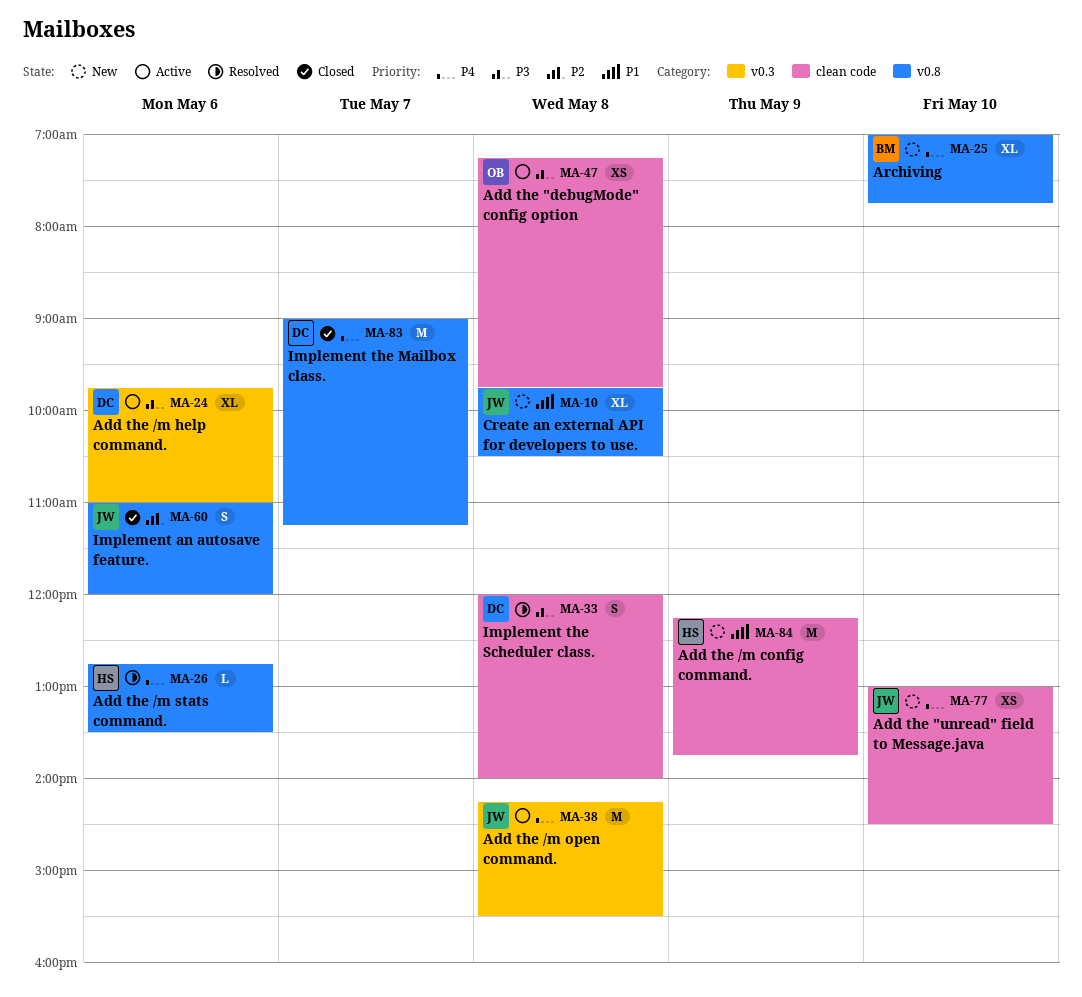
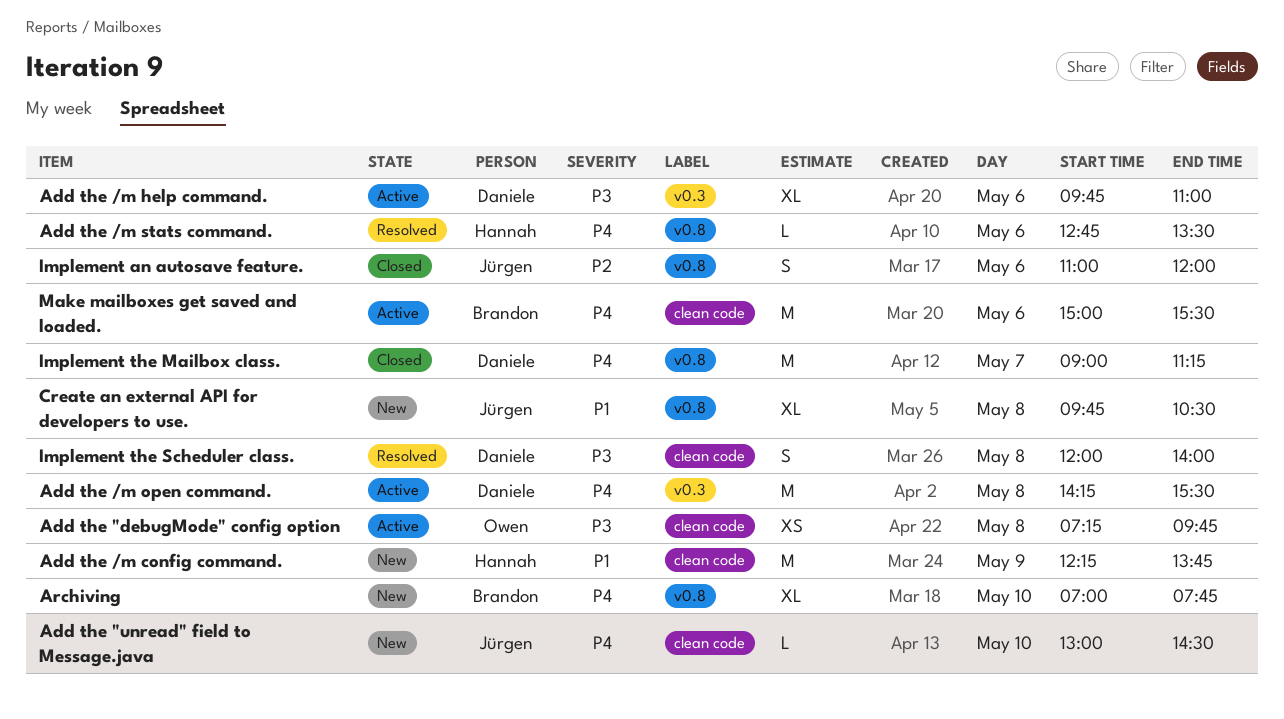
Add the "unread" field to Message.java, estimate: XS -> L
Add the /m open command., owner: Jürgen -> Daniele
Make mailboxes get saved and loaded.: none -> present

